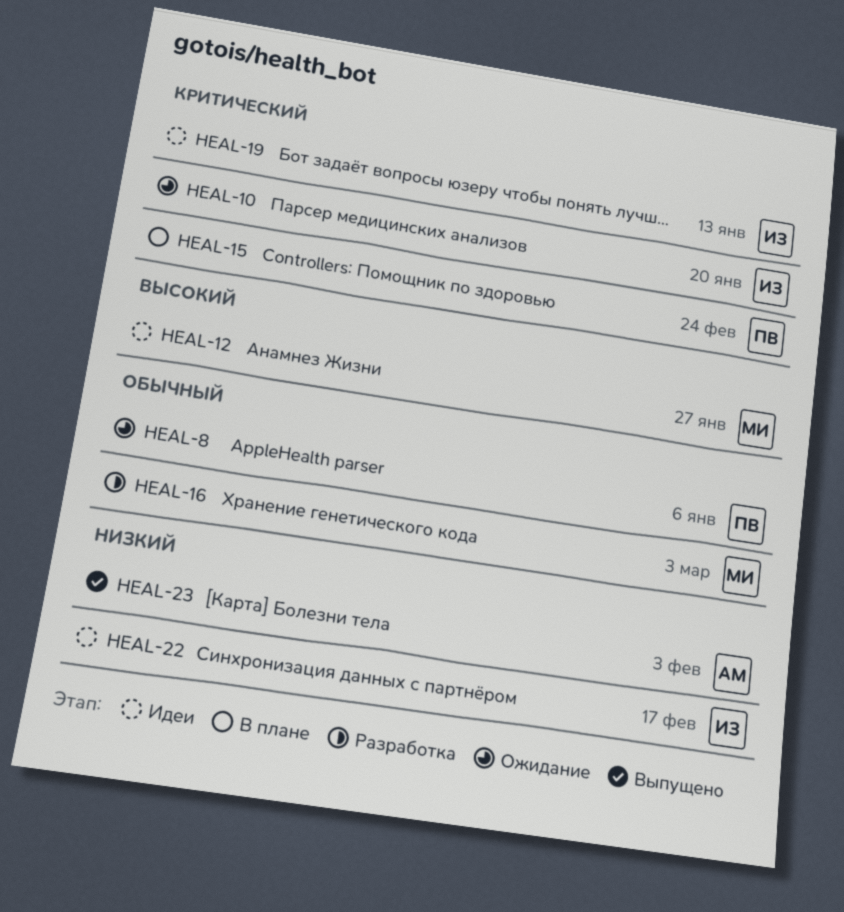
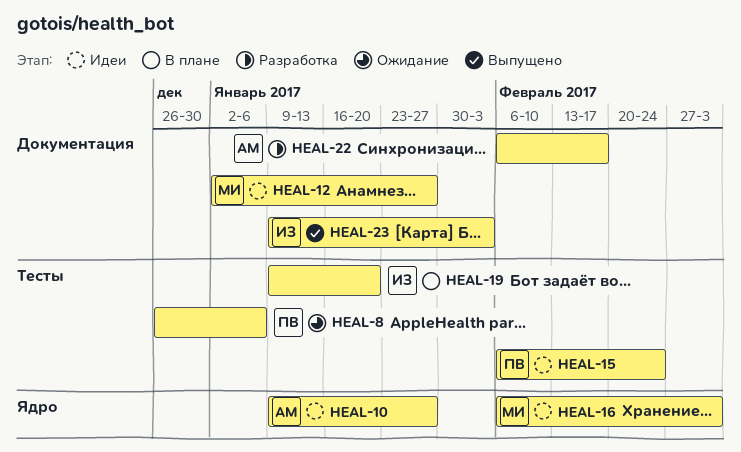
HEAL-10, status: Ожидание -> Идеи
HEAL-10, owner: ИЗ -> АМ
HEAL-10, due: Jan 20 -> Jan 27
HEAL-15, status: В плане -> Идеи
HEAL-16, status: Разработка -> Идеи
HEAL-19, status: Идеи -> В плане
HEAL-19, due: Jan 13 -> Jan 20
HEAL-22, status: Идеи -> Разработка
HEAL-22, owner: ИЗ -> АМ
HEAL-23, owner: АМ -> ИЗ

